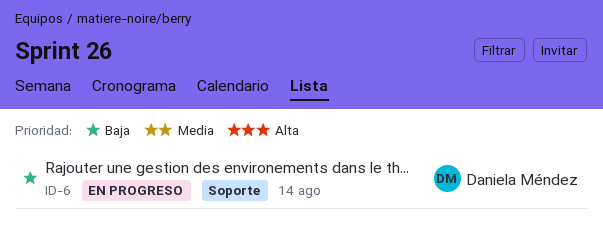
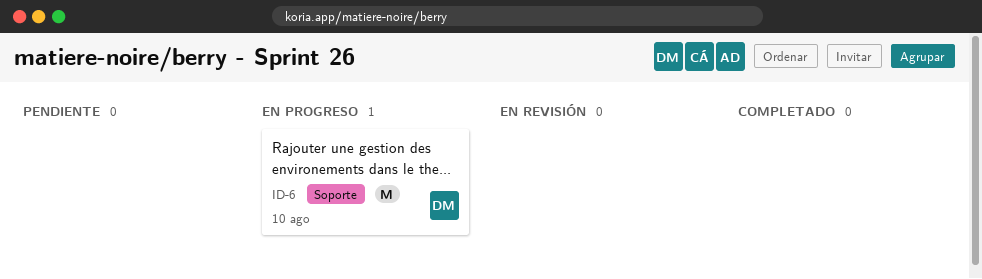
ID-6, due: Aug 14 -> Aug 10

